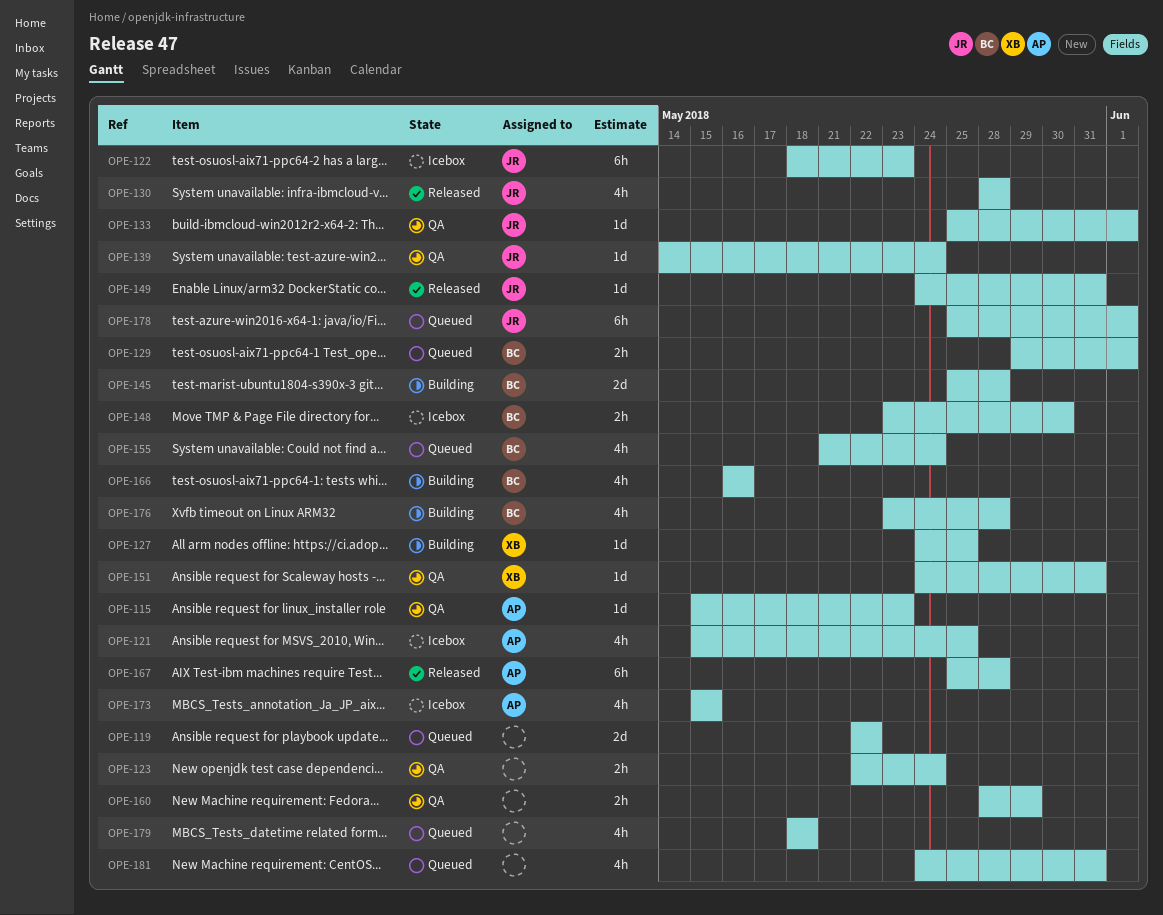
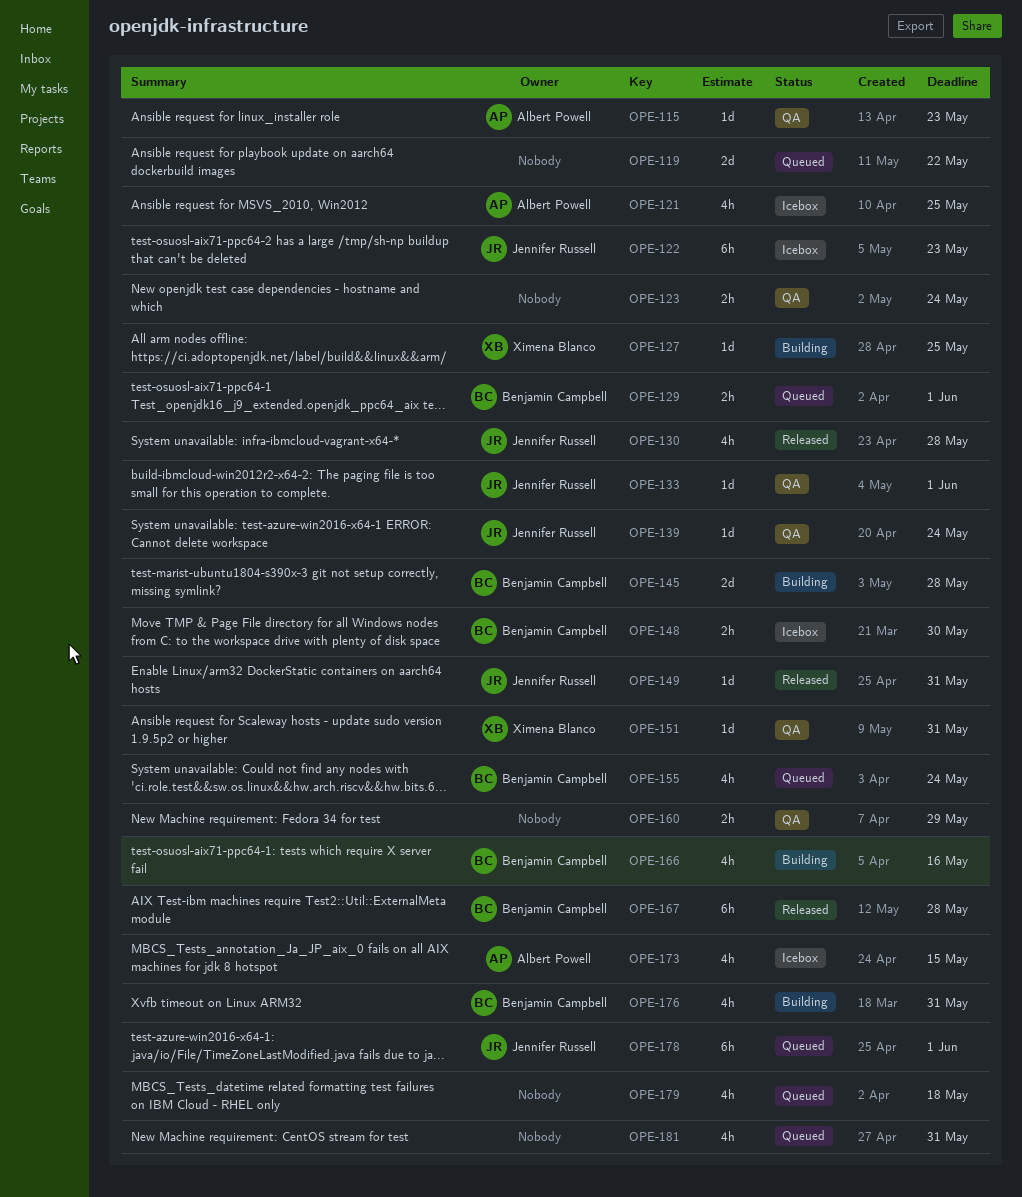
OPE-167, owner: Albert Powell -> Benjamin Campbell
OPE-176, due: May 28 -> May 31

